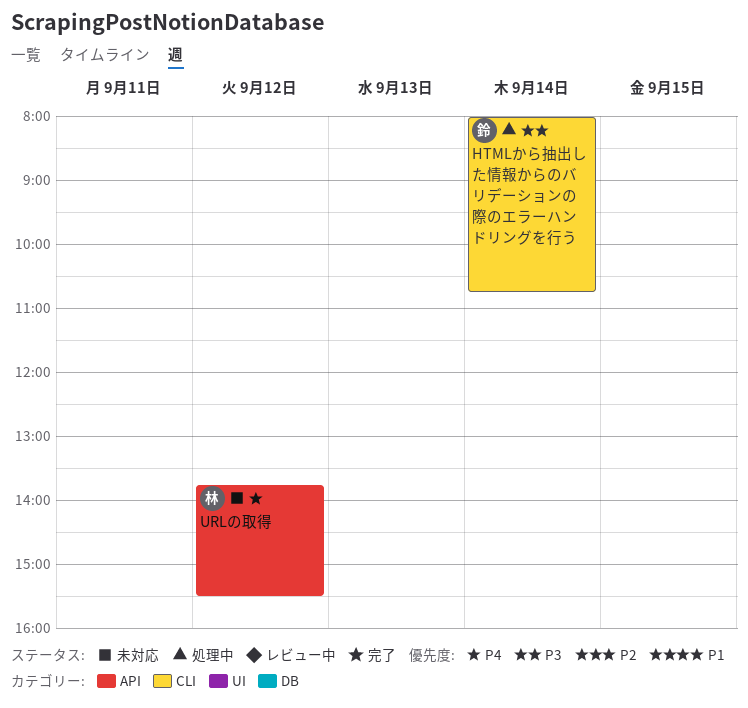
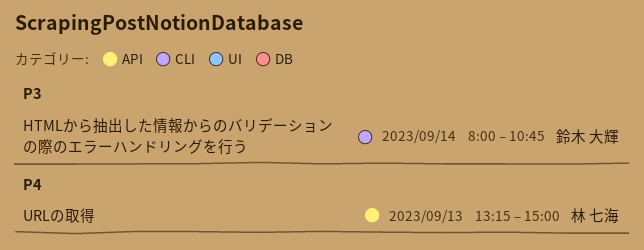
URLの取得, day: Sep 12 -> Sep 13
URLの取得, begins: 13:45 -> 13:15
URLの取得, ends: 15:30 -> 15:00

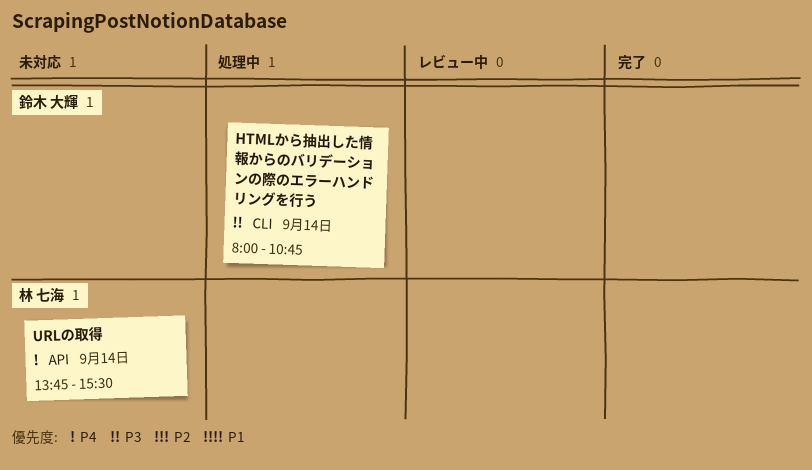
URLの取得, day: Sep 13 -> Sep 14
URLの取得, begins: 13:15 -> 13:45
URLの取得, ends: 15:00 -> 15:30

